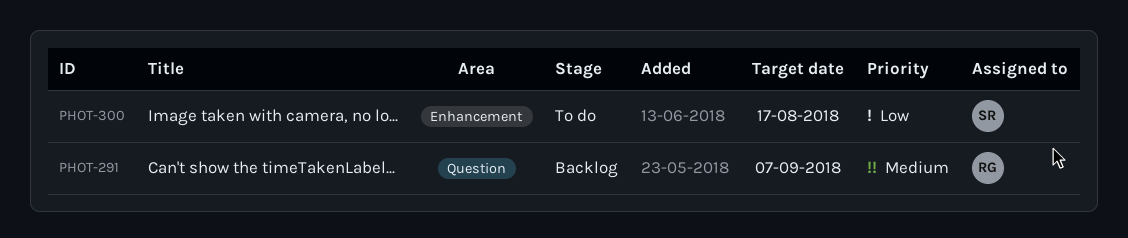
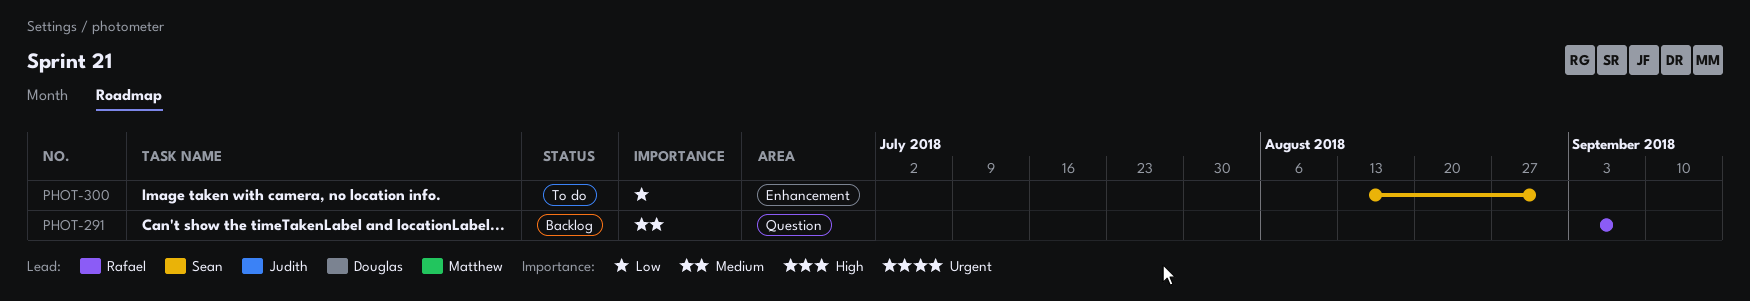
PHOT-300, due: Aug 17 -> Aug 31

